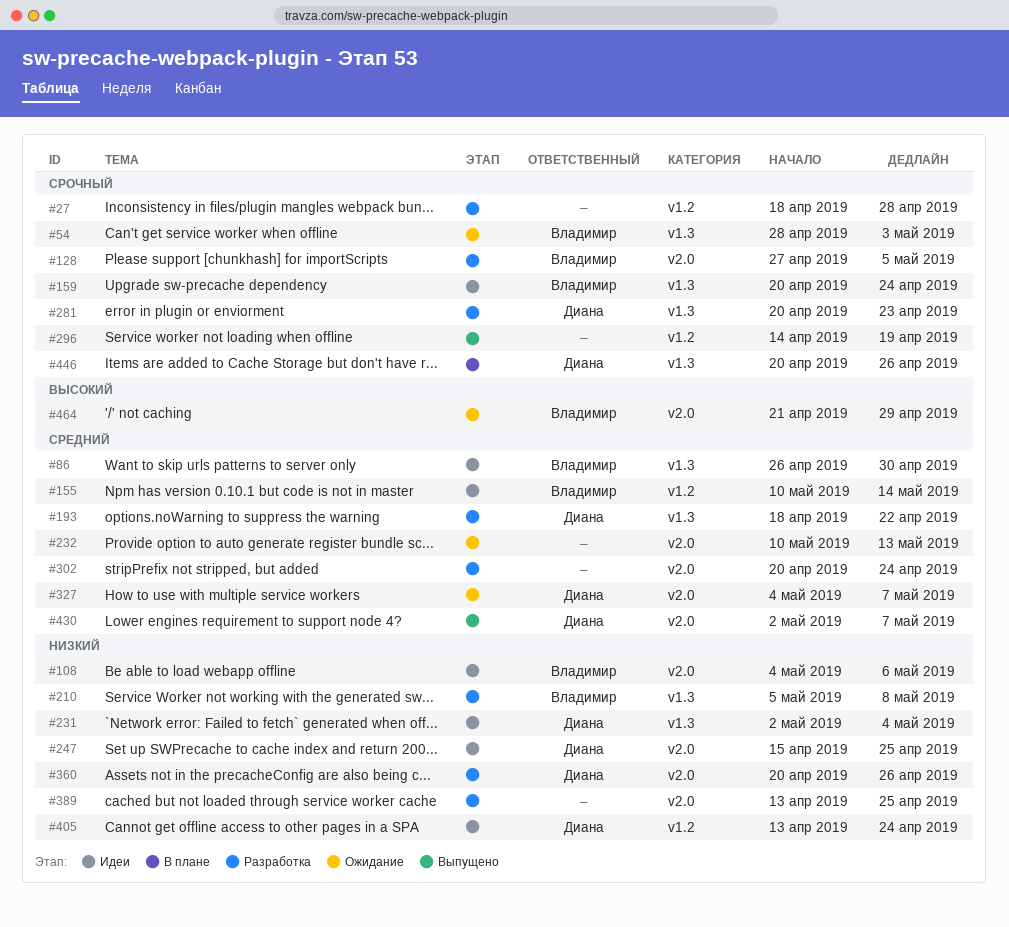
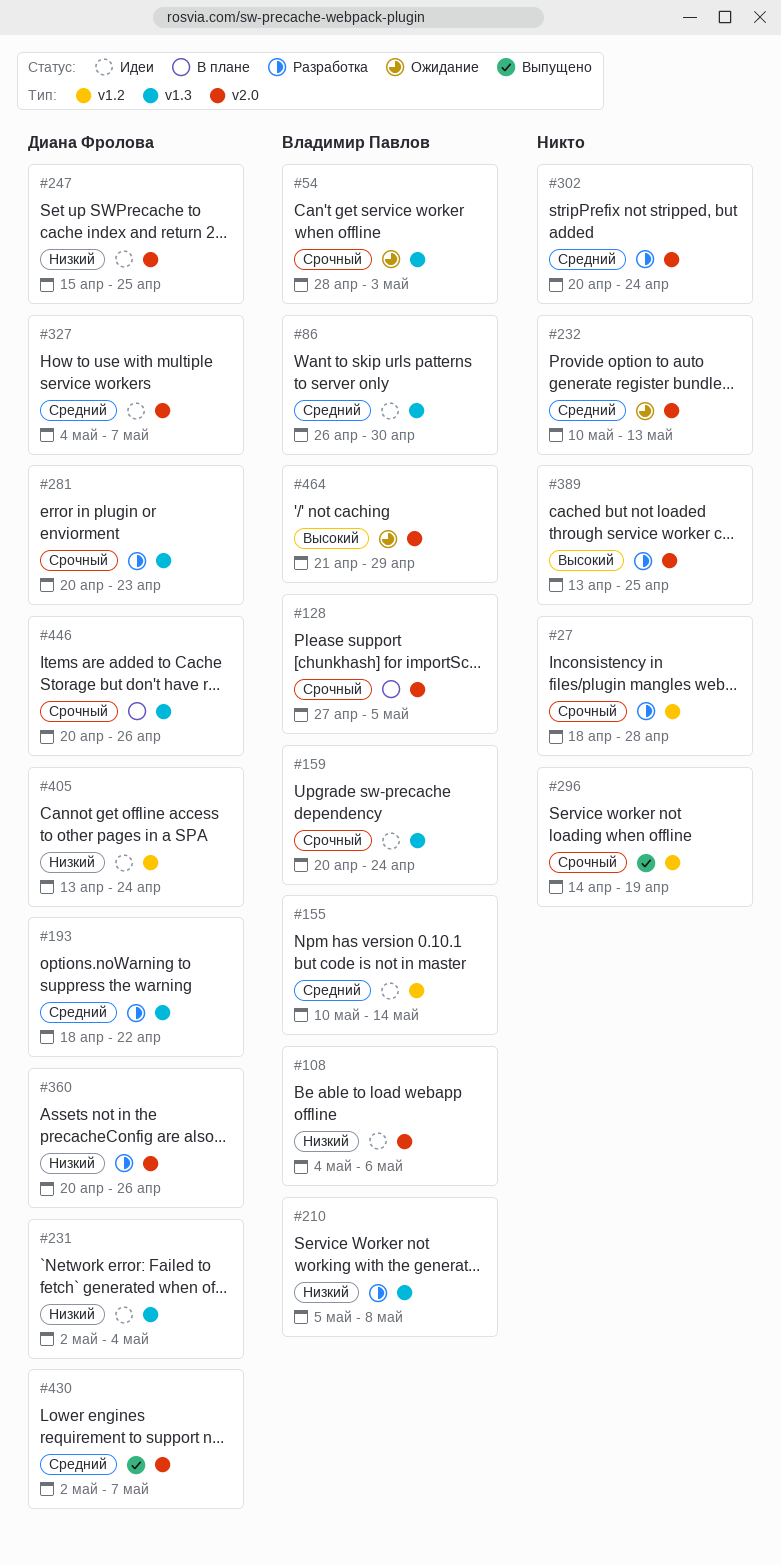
#128, status: Разработка -> В плане
#327, status: Ожидание -> Идеи
#389, priority: Низкий -> Высокий

